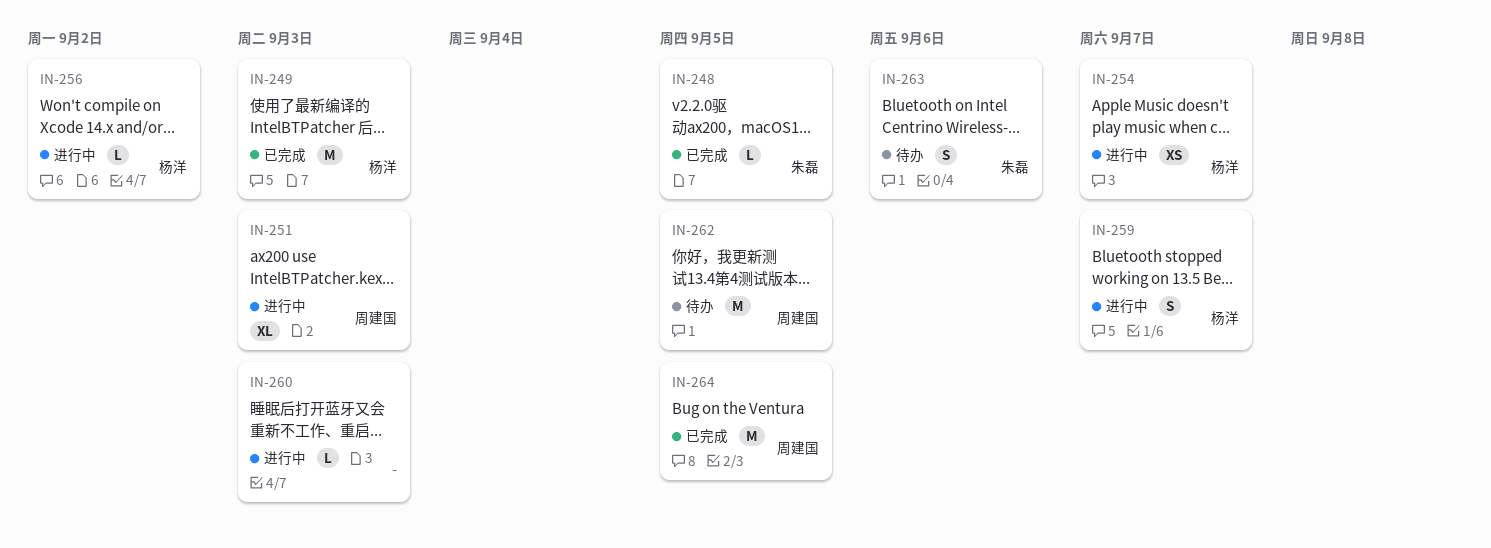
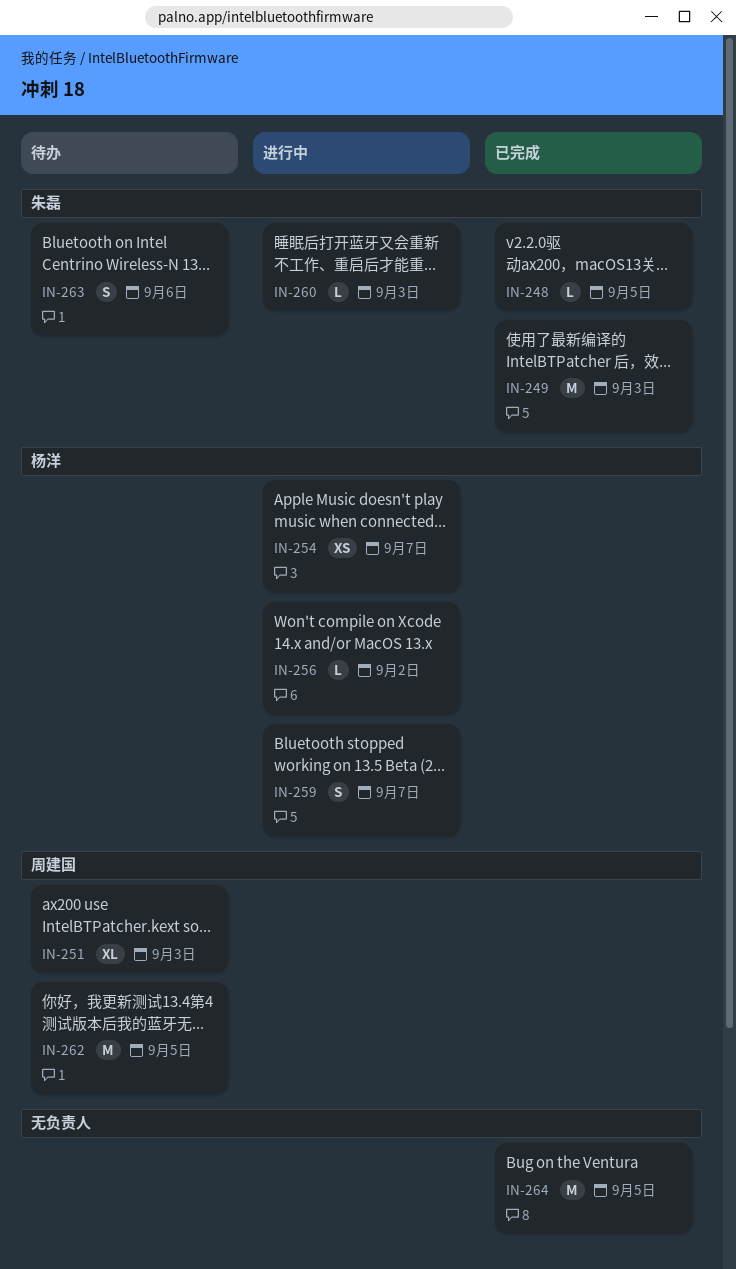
IN-249, owner: 杨洋 -> 朱磊
IN-251, status: 进行中 -> 待办
IN-260, owner: none -> 朱磊
IN-264, owner: 周建国 -> none

